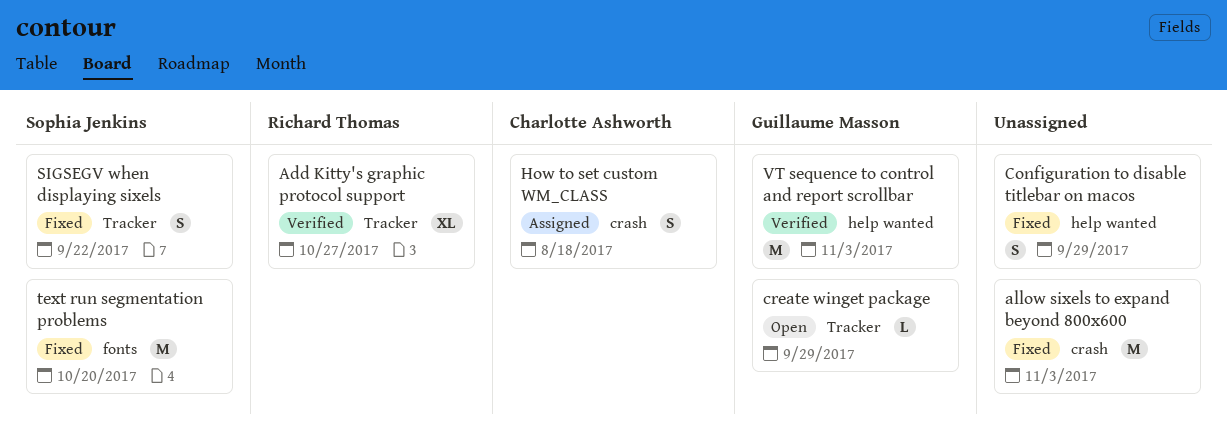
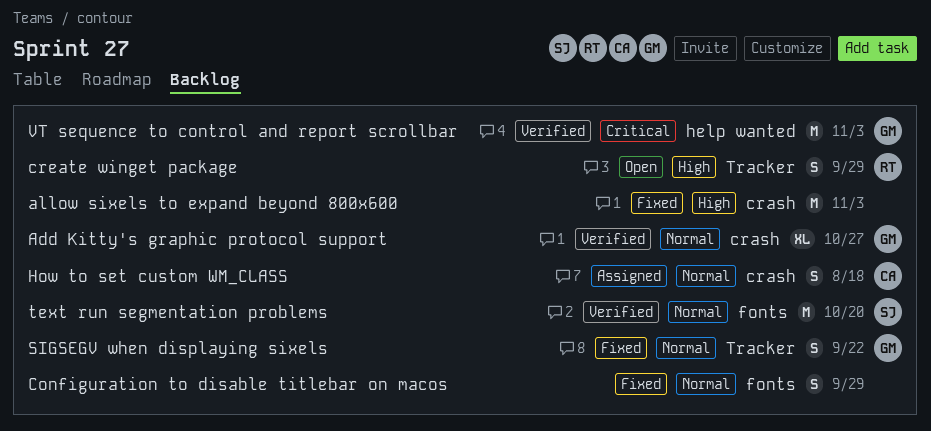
Add Kitty's graphic protocol support, owner: Richard Thomas -> Guillaume Masson
Add Kitty's graphic protocol support, label: Tracker -> crash
Configuration to disable titlebar on macos, label: help wanted -> fonts
create winget package, owner: Guillaume Masson -> Richard Thomas
create winget package, estimate: L -> S
SIGSEGV when displaying sixels, owner: Sophia Jenkins -> Guillaume Masson
text run segmentation problems, status: Fixed -> Verified

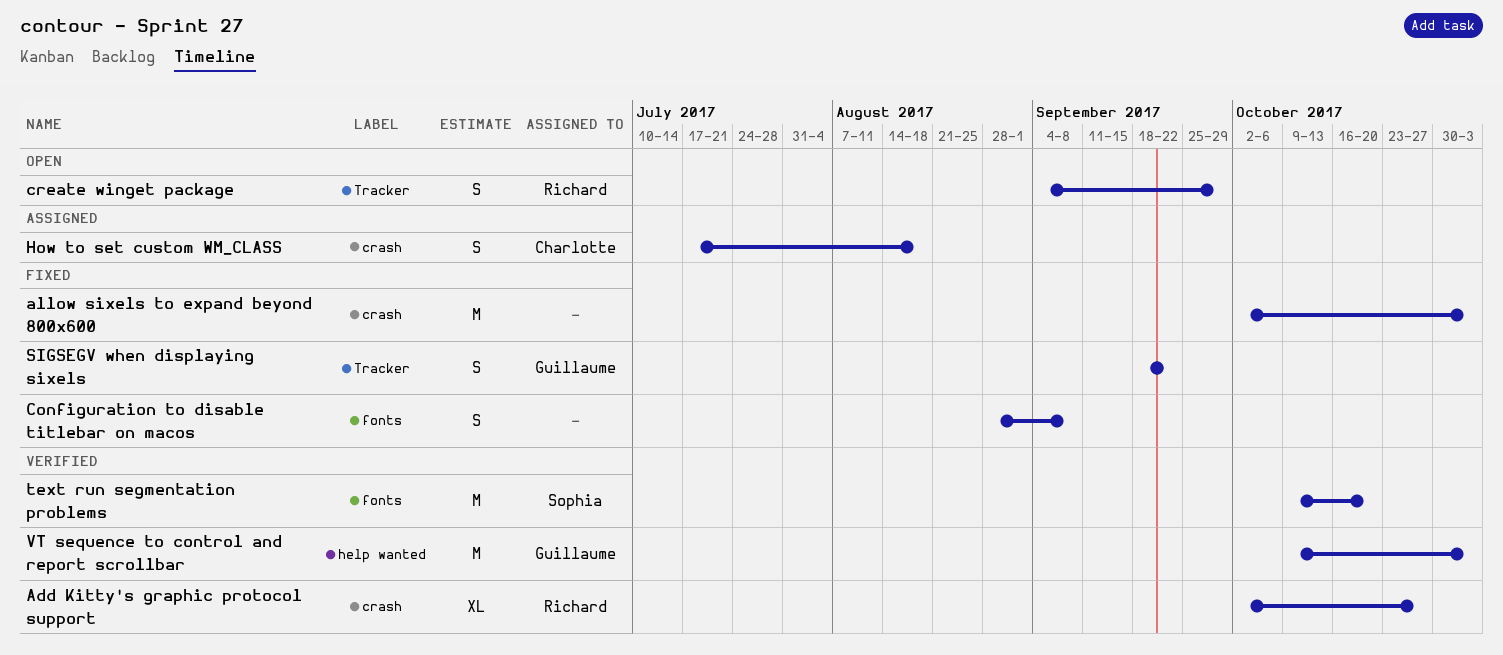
Add Kitty's graphic protocol support, owner: Guillaume -> Richard
Configuration to disable titlebar on macos, due: Sep 29 -> Sep 8

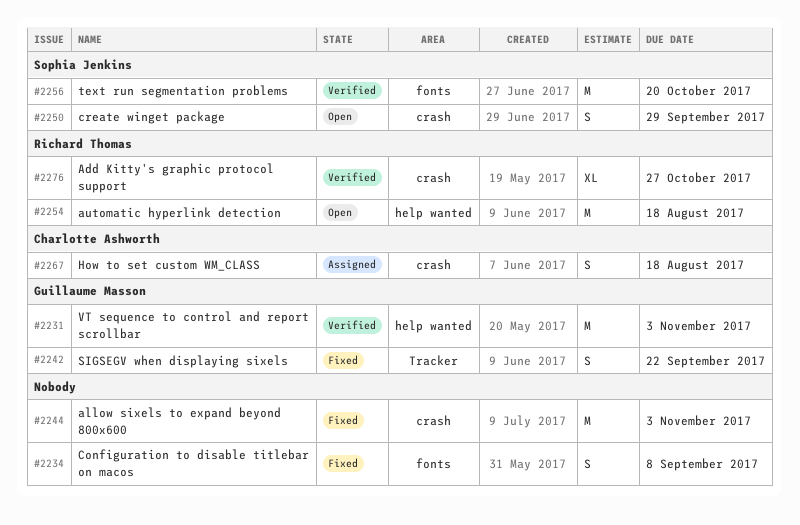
automatic hyperlink detection: none -> present
create winget package, owner: Richard Thomas -> Sophia Jenkins
create winget package, label: Tracker -> crash

